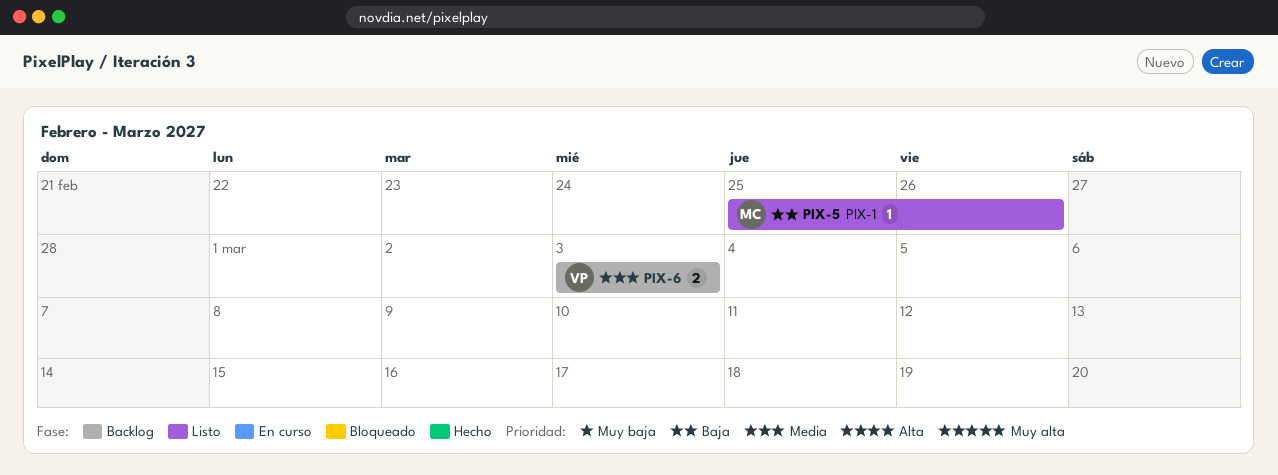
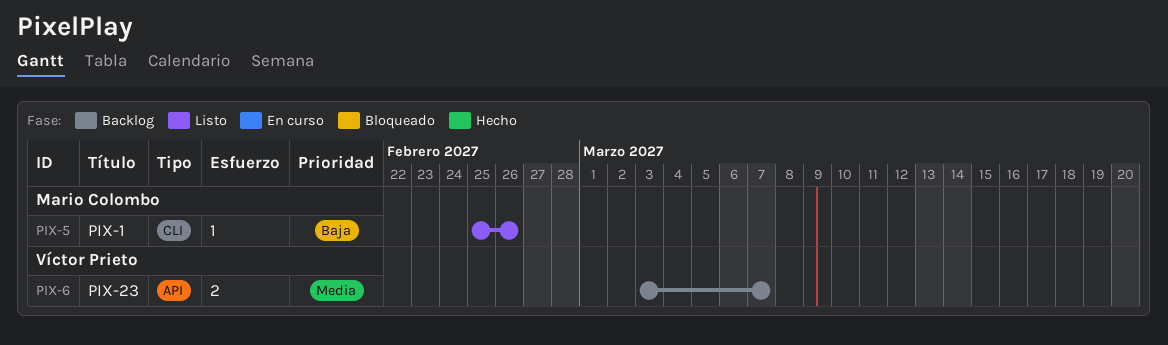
PIX-6, due: Mar 3 -> Mar 7

